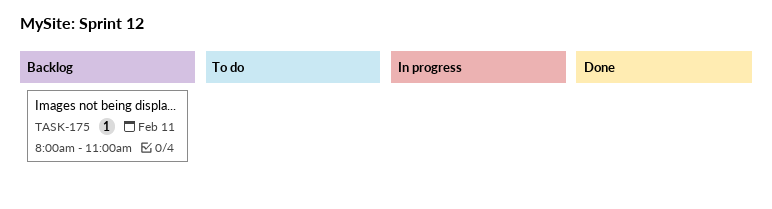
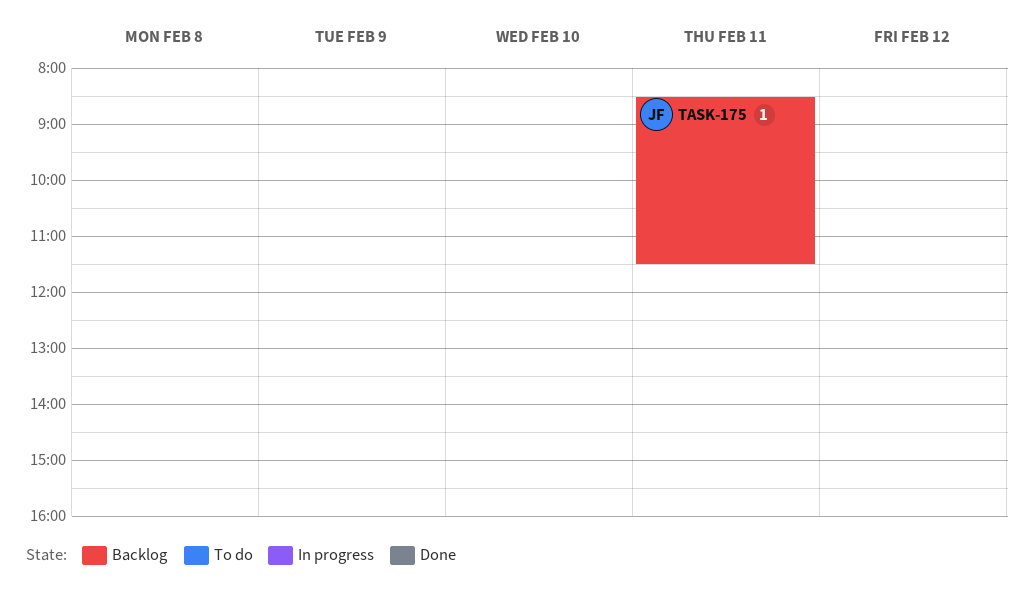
TASK-175, begins: 08:00 -> 08:30
TASK-175, ends: 11:00 -> 11:30

